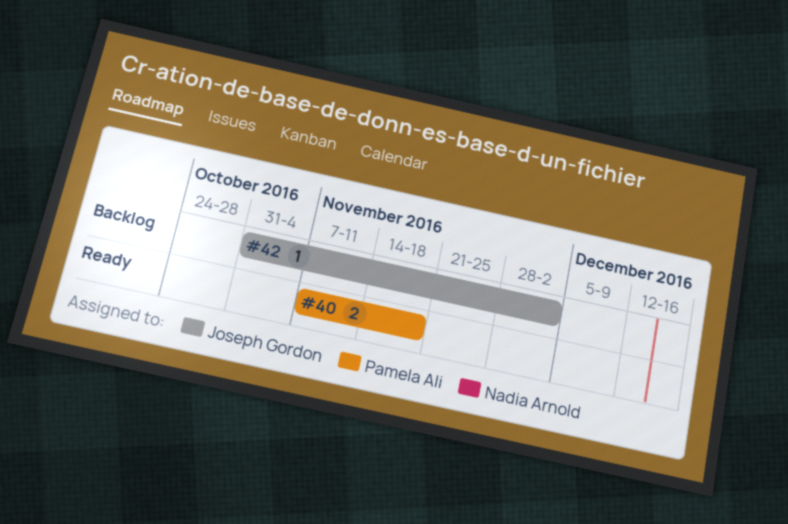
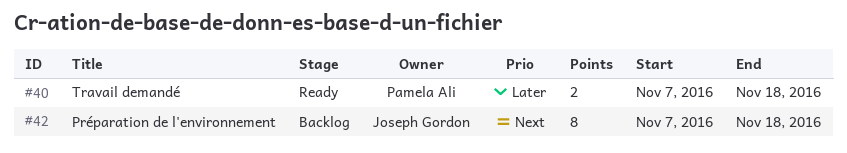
#42, estimate: 1 -> 8
#42, start: Oct 31 -> Nov 7
#42, due: Dec 2 -> Nov 18

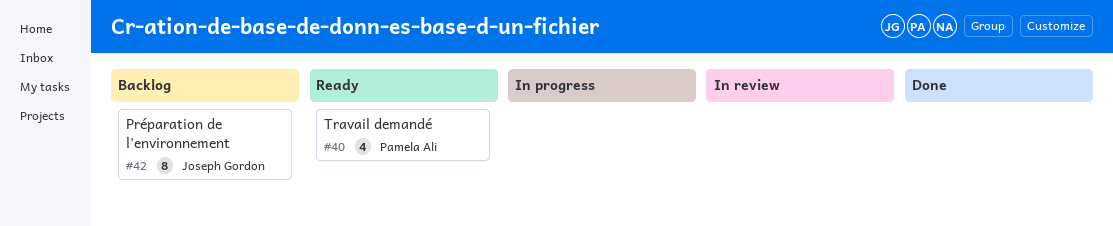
#40, estimate: 2 -> 4

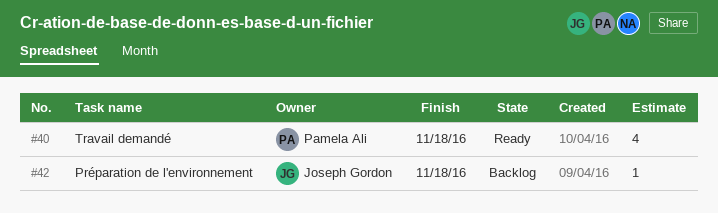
#42, estimate: 8 -> 1

